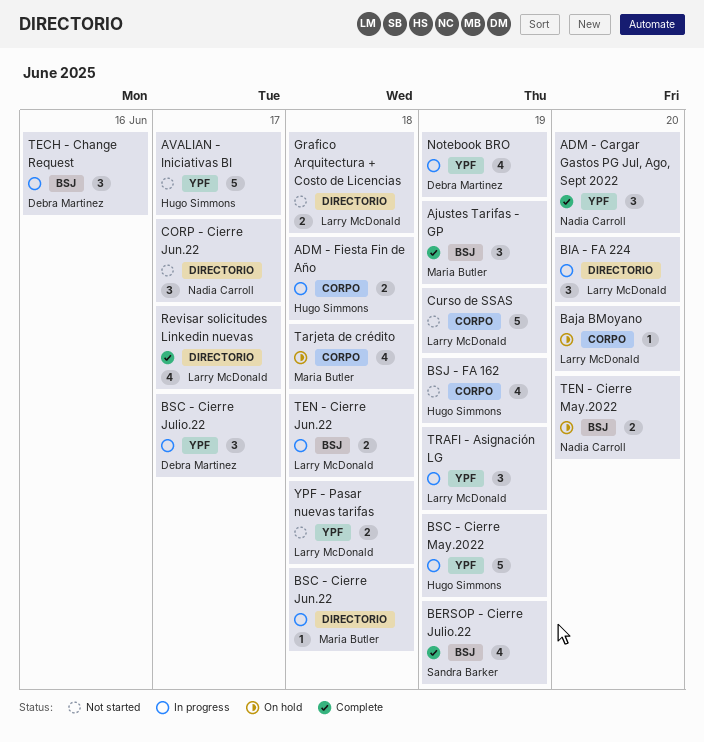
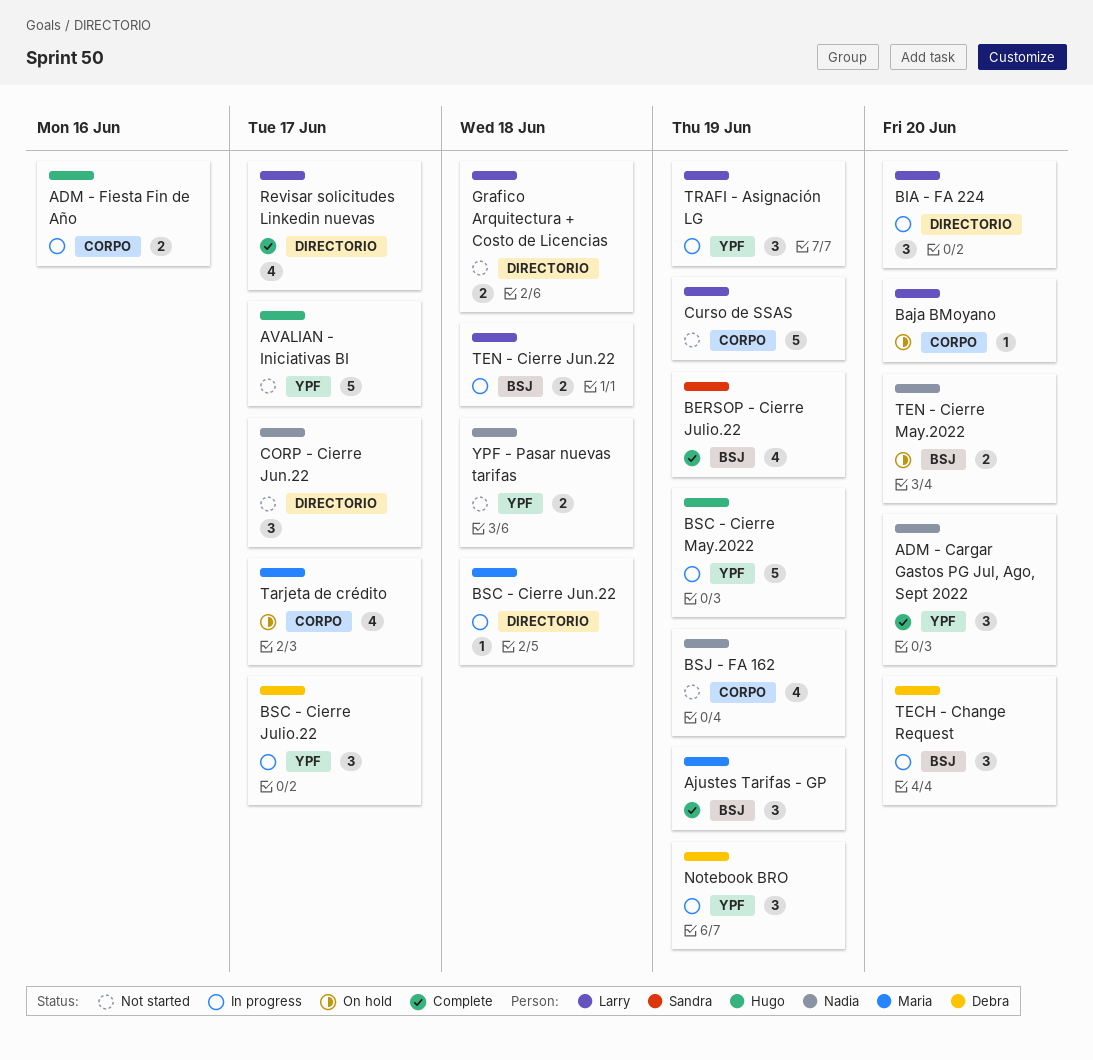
ADM - Fiesta Fin de Año, due: Jun 18 -> Jun 16
BSJ - FA 162, owner: Hugo Simmons -> Nadia Carroll
Notebook BRO, estimate: 4 -> 3
Tarjeta de crédito, due: Jun 18 -> Jun 17
TECH - Change Request, due: Jun 16 -> Jun 20
YPF - Pasar nuevas tarifas, owner: Larry McDonald -> Nadia Carroll

